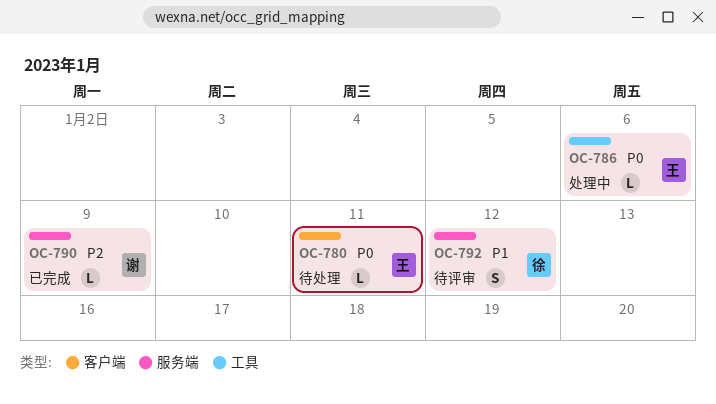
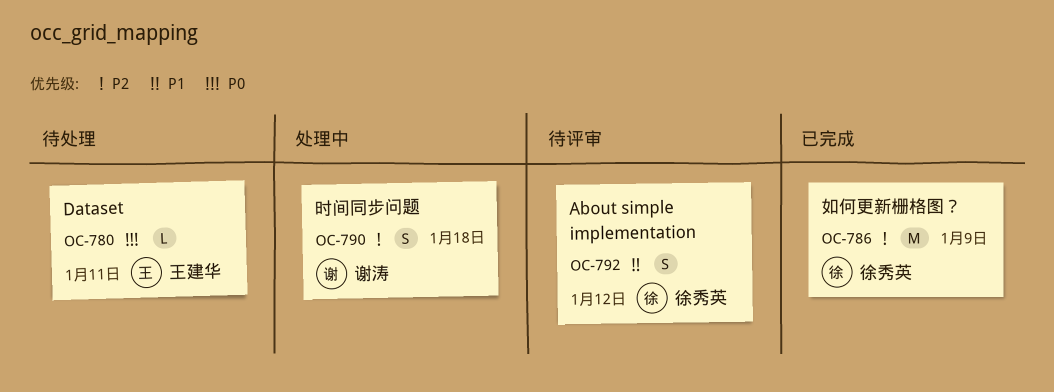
OC-786, status: 处理中 -> 已完成
OC-786, owner: 王建华 -> 徐秀英
OC-786, priority: P0 -> P2
OC-786, estimate: L -> M
OC-786, due: Jan 6 -> Jan 9
OC-790, status: 已完成 -> 处理中
OC-790, estimate: L -> S
OC-790, due: Jan 9 -> Jan 18

